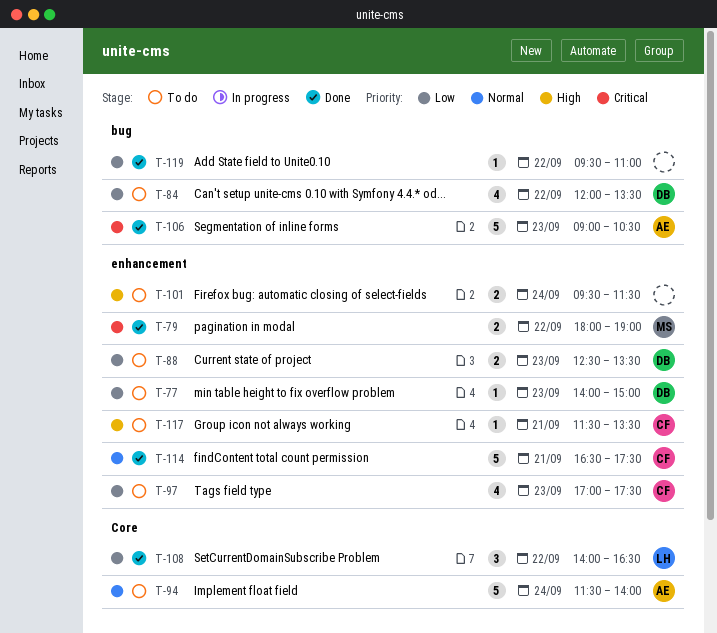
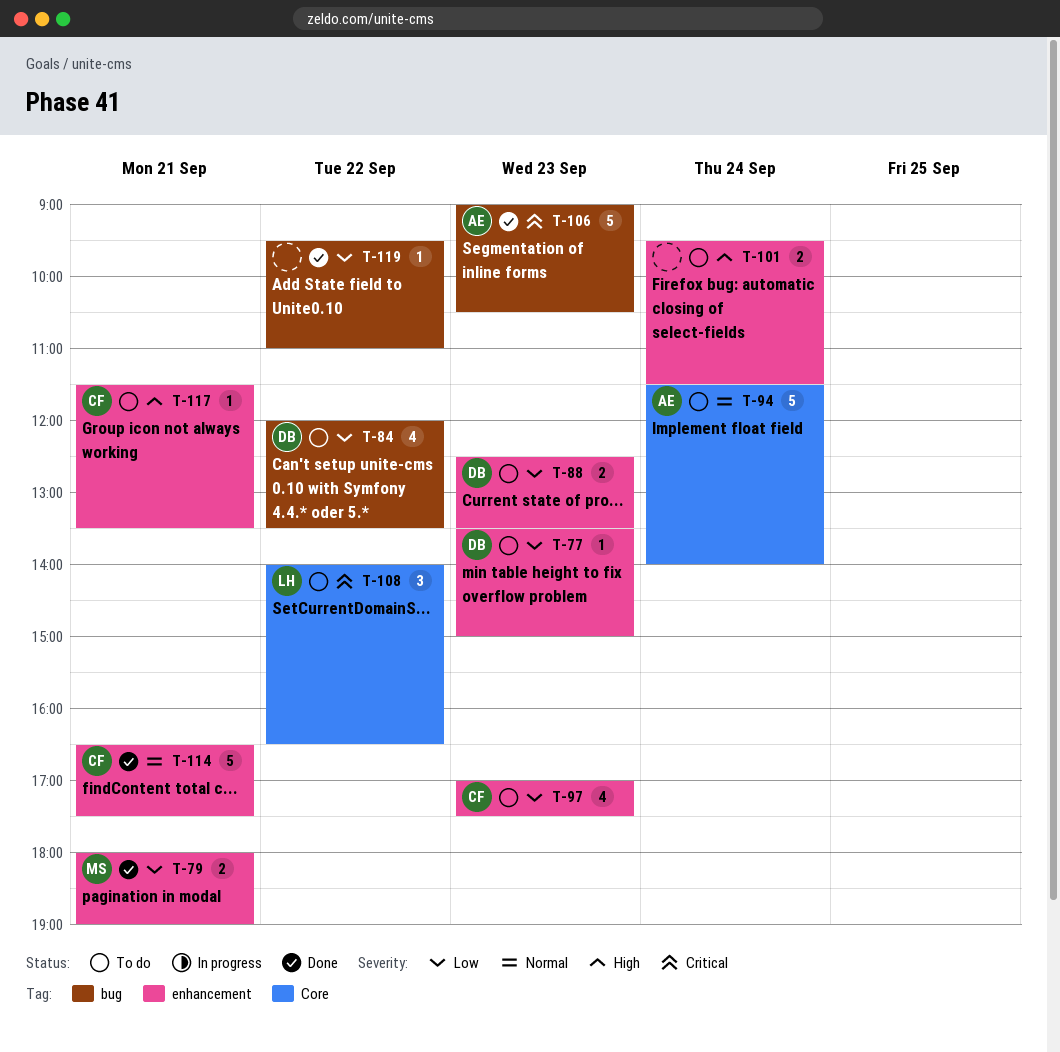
T-77, begins: 14:00 -> 13:30
T-79, priority: Critical -> Low
T-79, day: Sep 22 -> Sep 21
T-108, status: Done -> To do
T-108, priority: Low -> Critical

